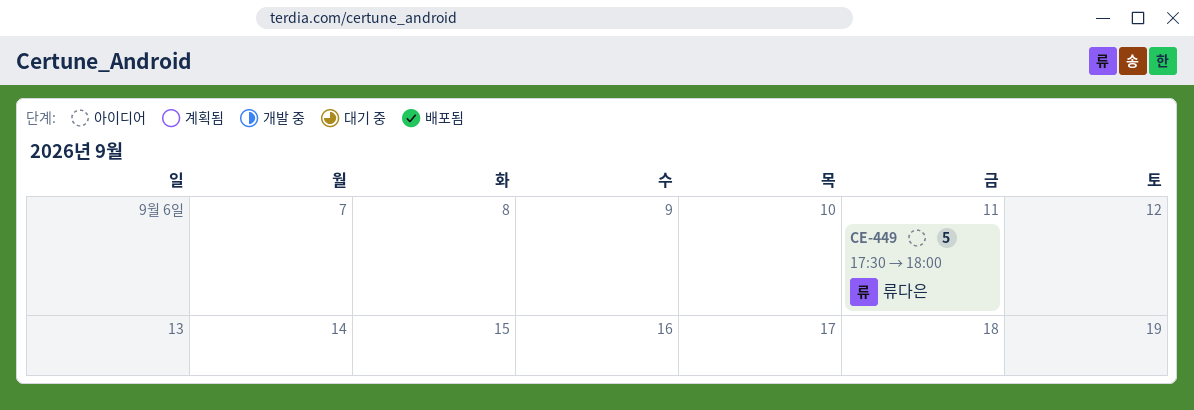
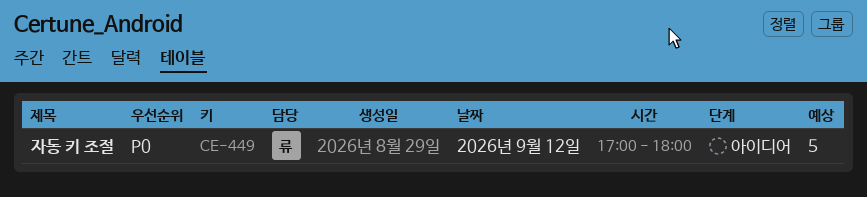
CE-449, day: Sep 11 -> Sep 12
CE-449, begins: 17:30 -> 17:00

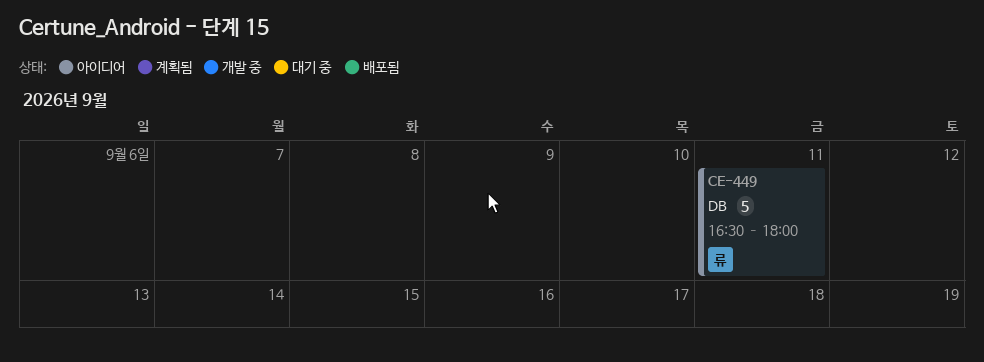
CE-449, day: Sep 12 -> Sep 11
CE-449, begins: 17:00 -> 16:30

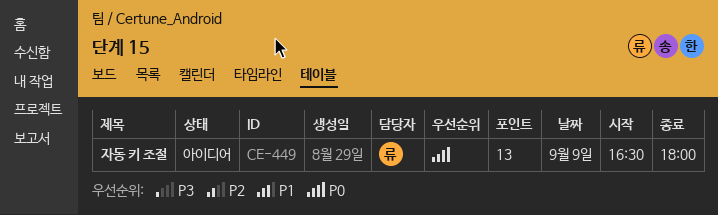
CE-449, estimate: 5 -> 13
CE-449, day: Sep 11 -> Sep 9

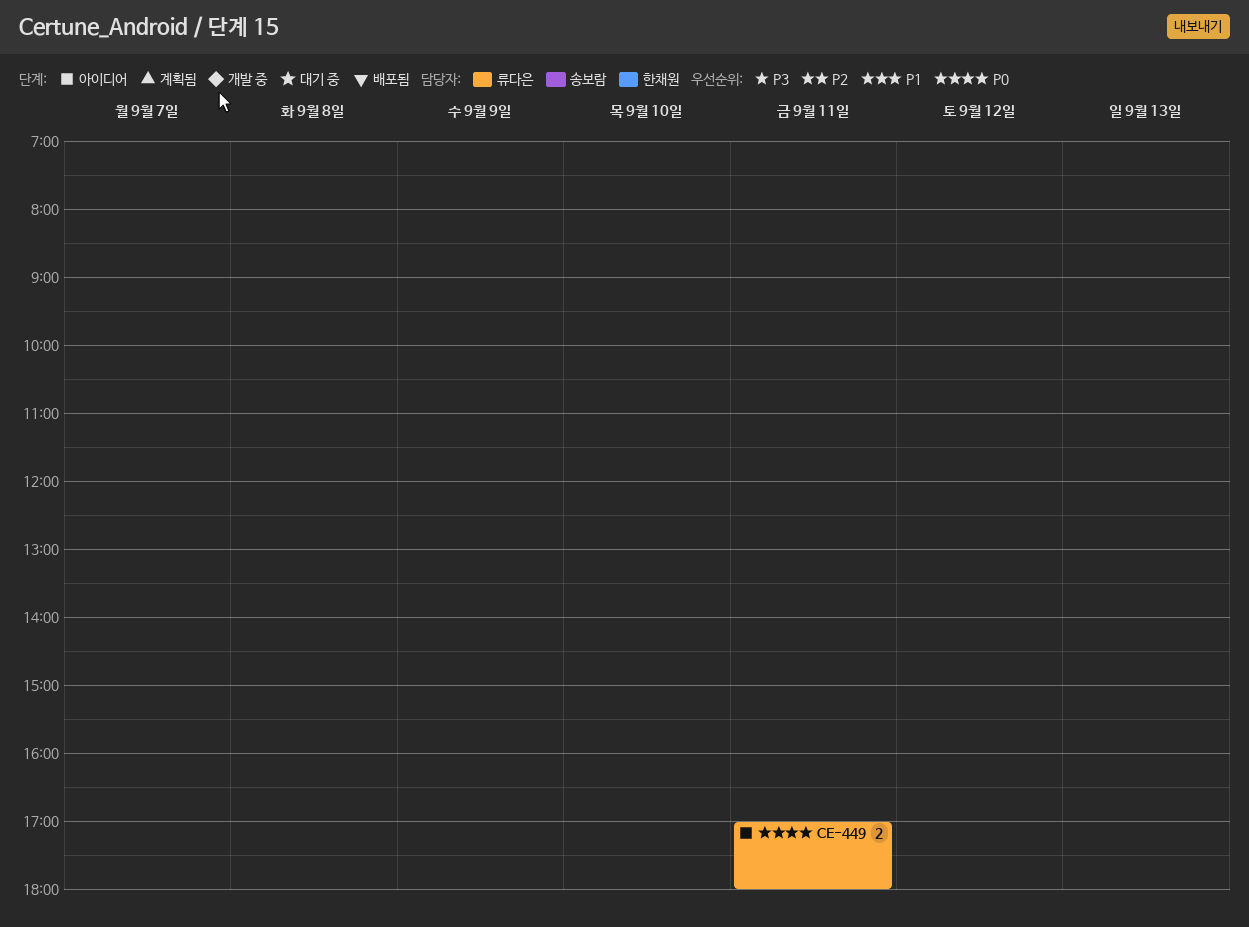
CE-449, estimate: 13 -> 2
CE-449, day: Sep 9 -> Sep 11
CE-449, begins: 16:30 -> 17:00

